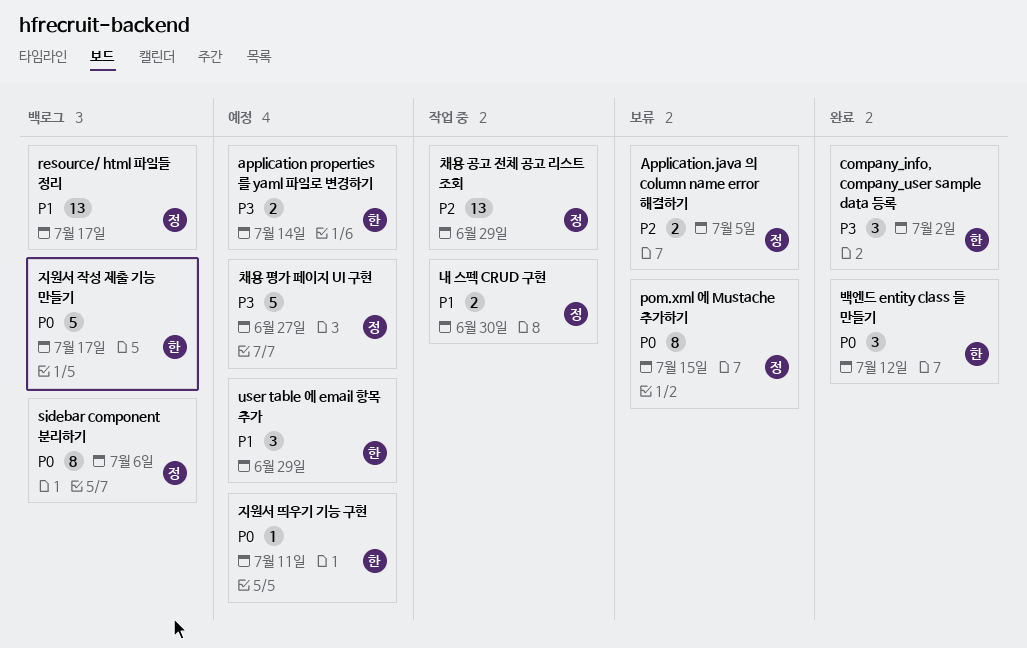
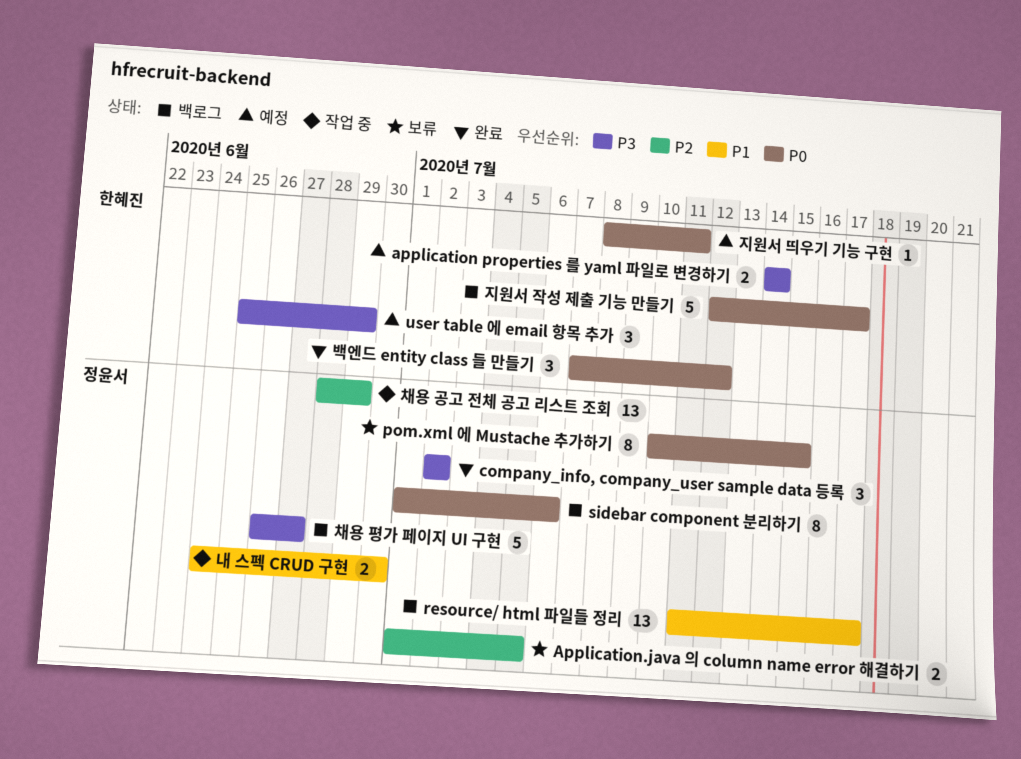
company_info, company_user sample data 등록, owner: 한혜진 -> 정윤서
user table 에 email 항목 추가, priority: P1 -> P3
채용 평가 페이지 UI 구현, status: 예정 -> 백로그

